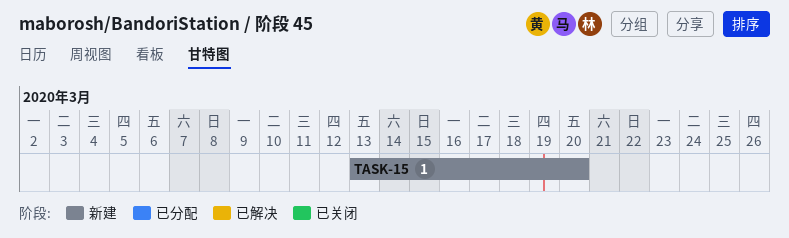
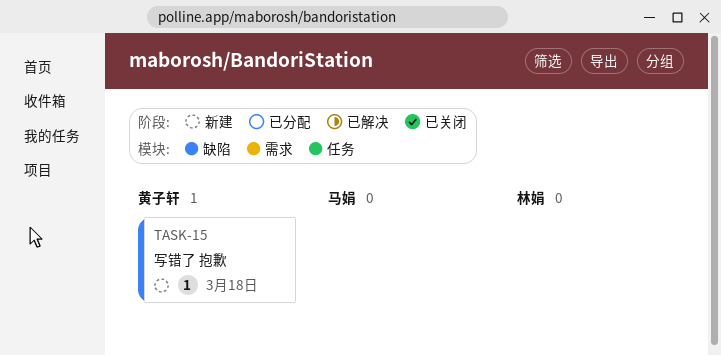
TASK-15, due: Mar 20 -> Mar 18

